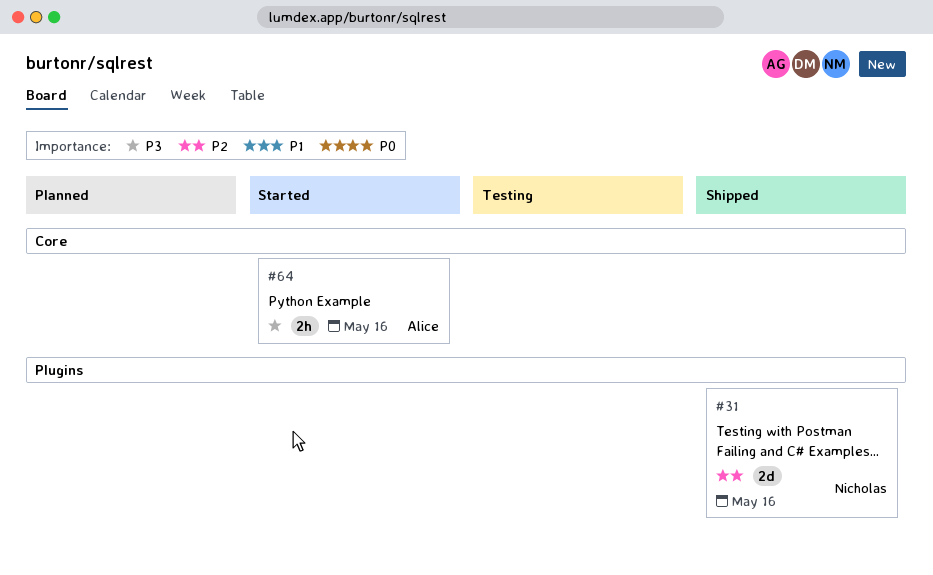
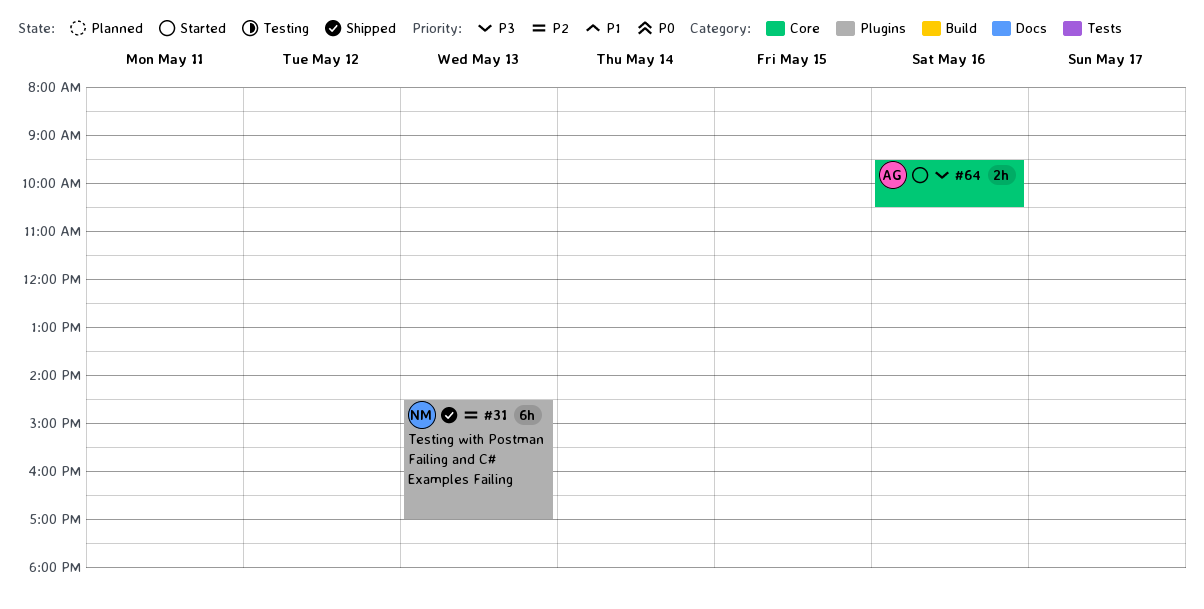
#31, estimate: 2d -> 6h
#31, day: May 16 -> May 13

